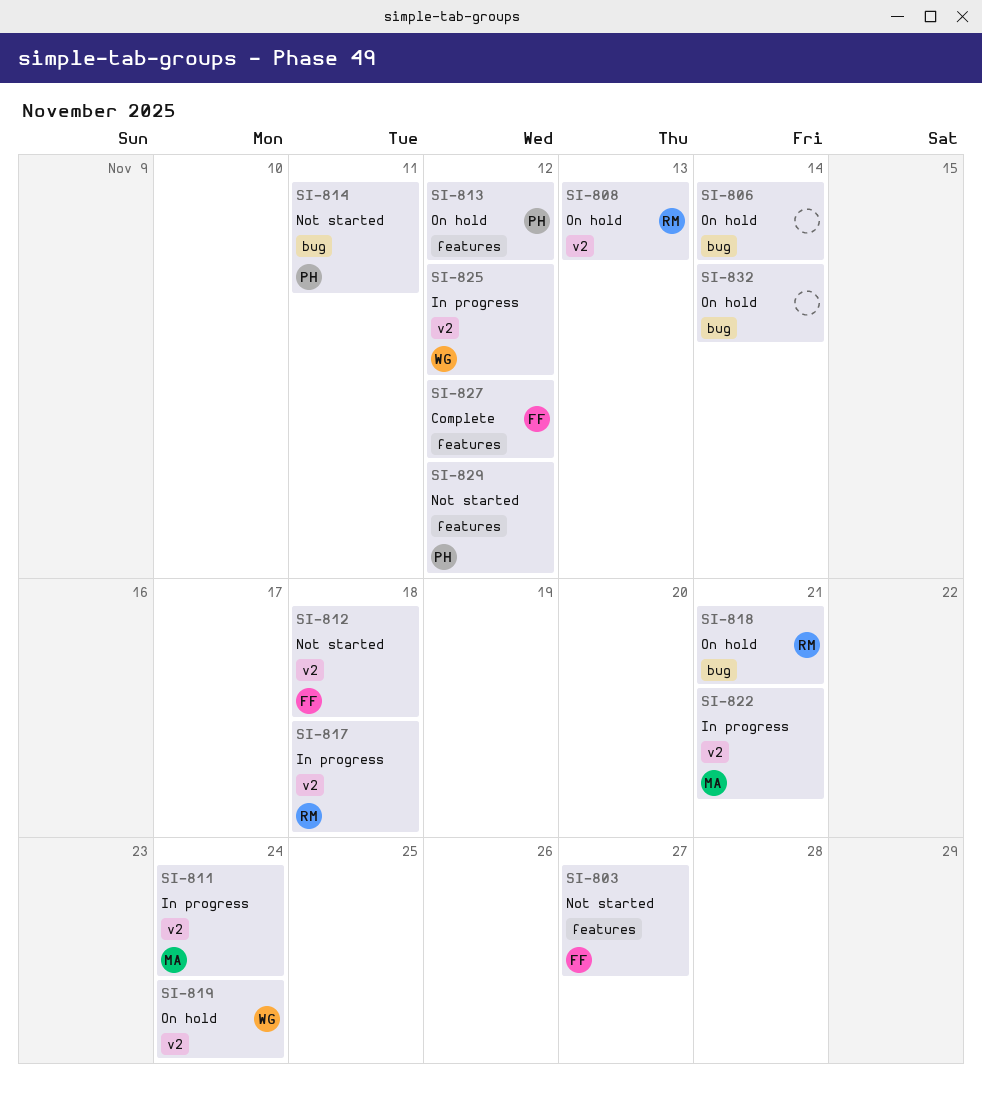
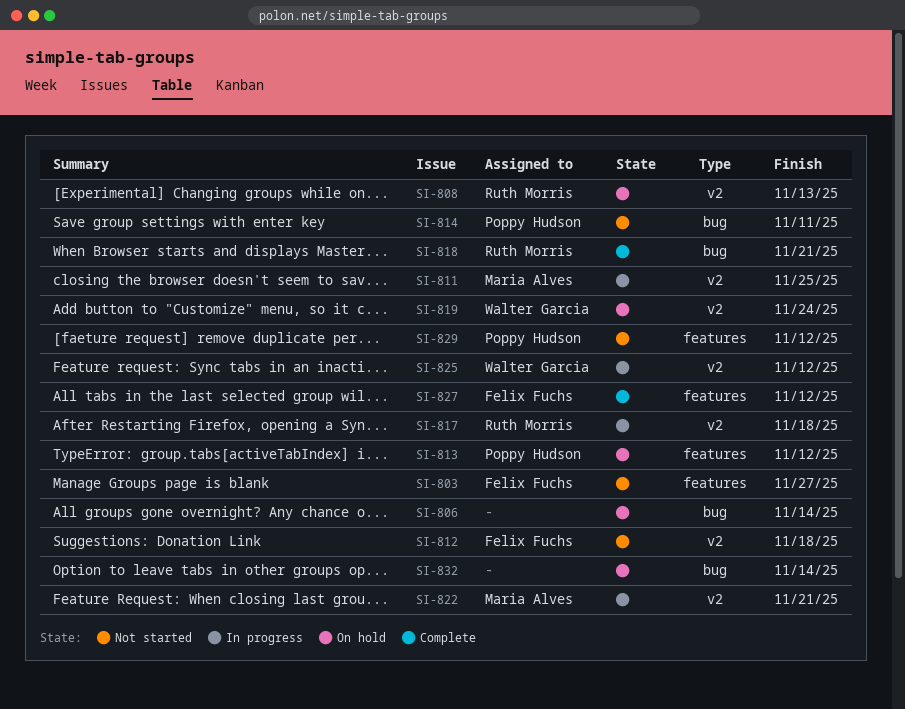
SI-811, due: Nov 24 -> Nov 25
SI-818, status: On hold -> Complete

